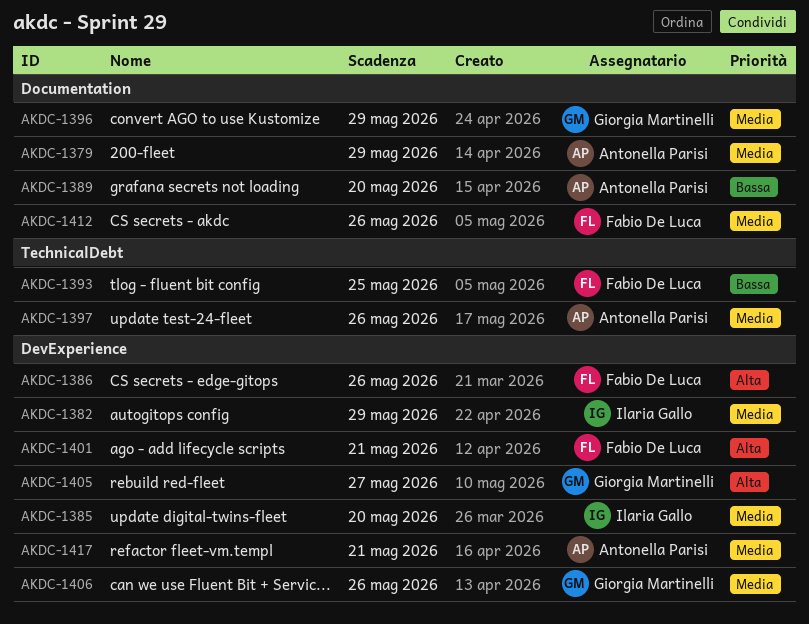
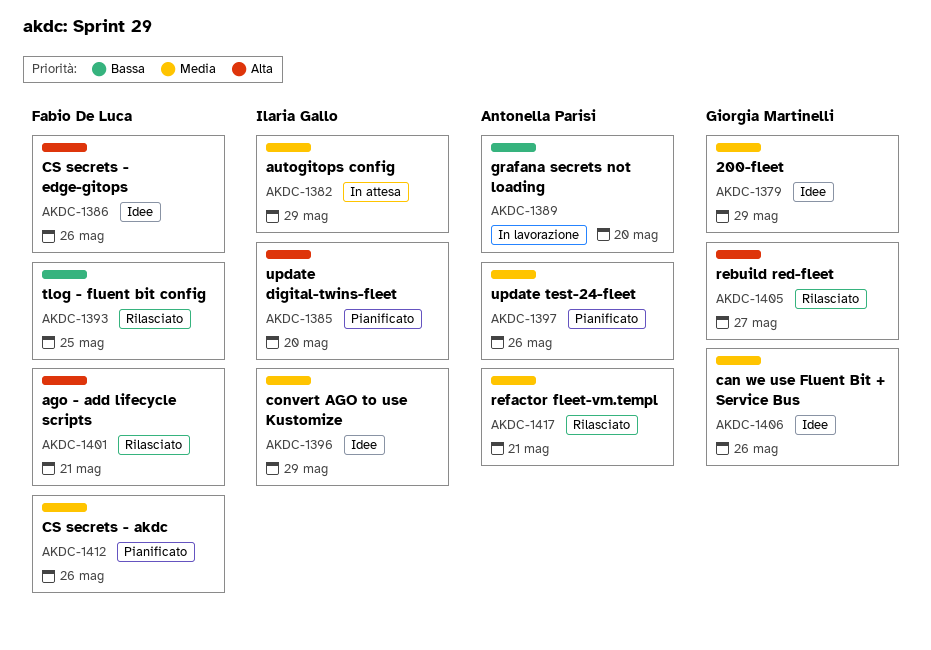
AKDC-1379, owner: Antonella Parisi -> Giorgia Martinelli
AKDC-1385, priority: Media -> Alta
AKDC-1396, owner: Giorgia Martinelli -> Ilaria Gallo

